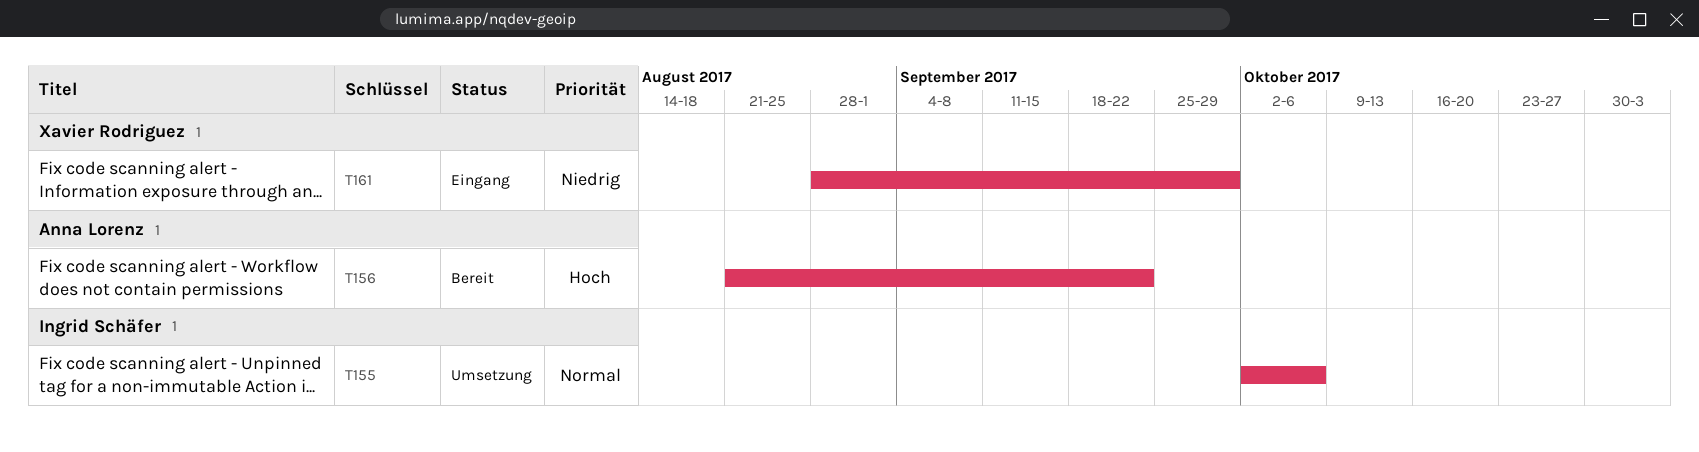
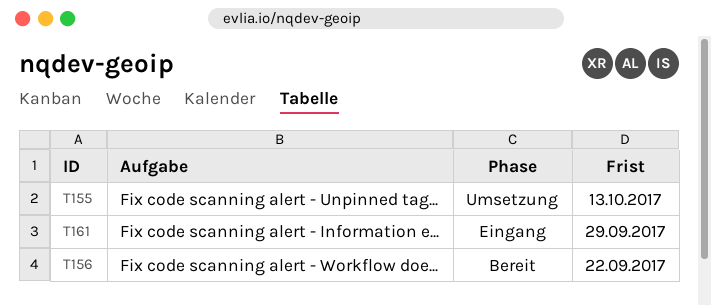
T155, due: Oct 6 -> Oct 13

